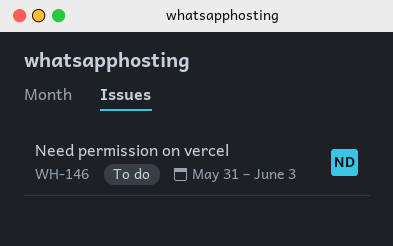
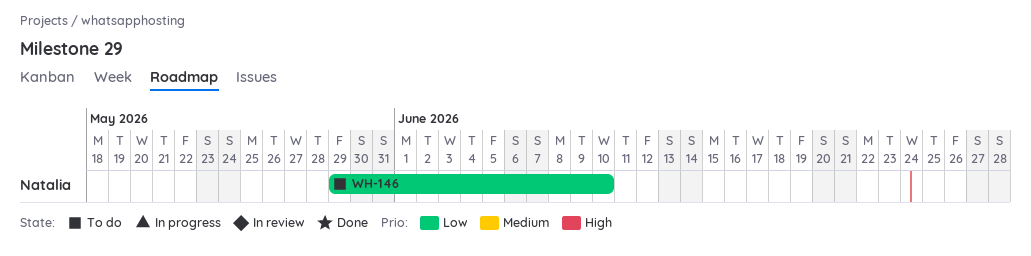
WH-146, start: May 31 -> May 29
WH-146, due: Jun 3 -> Jun 10

